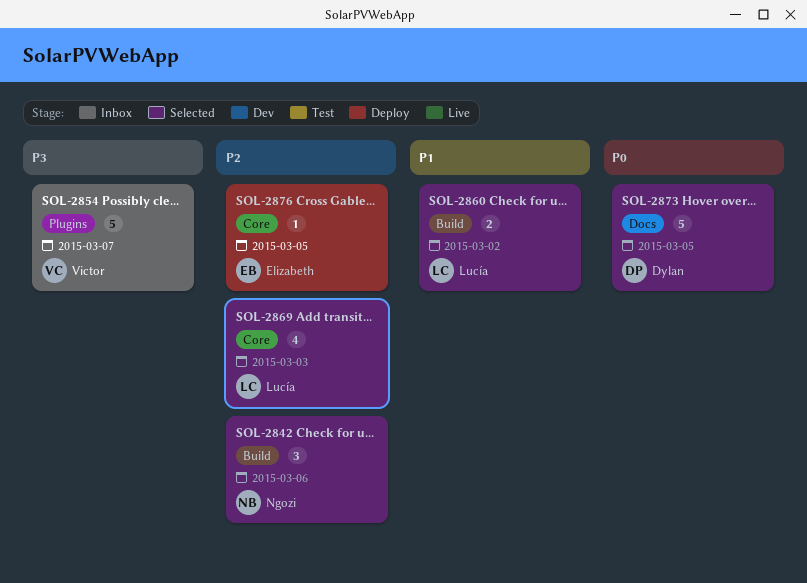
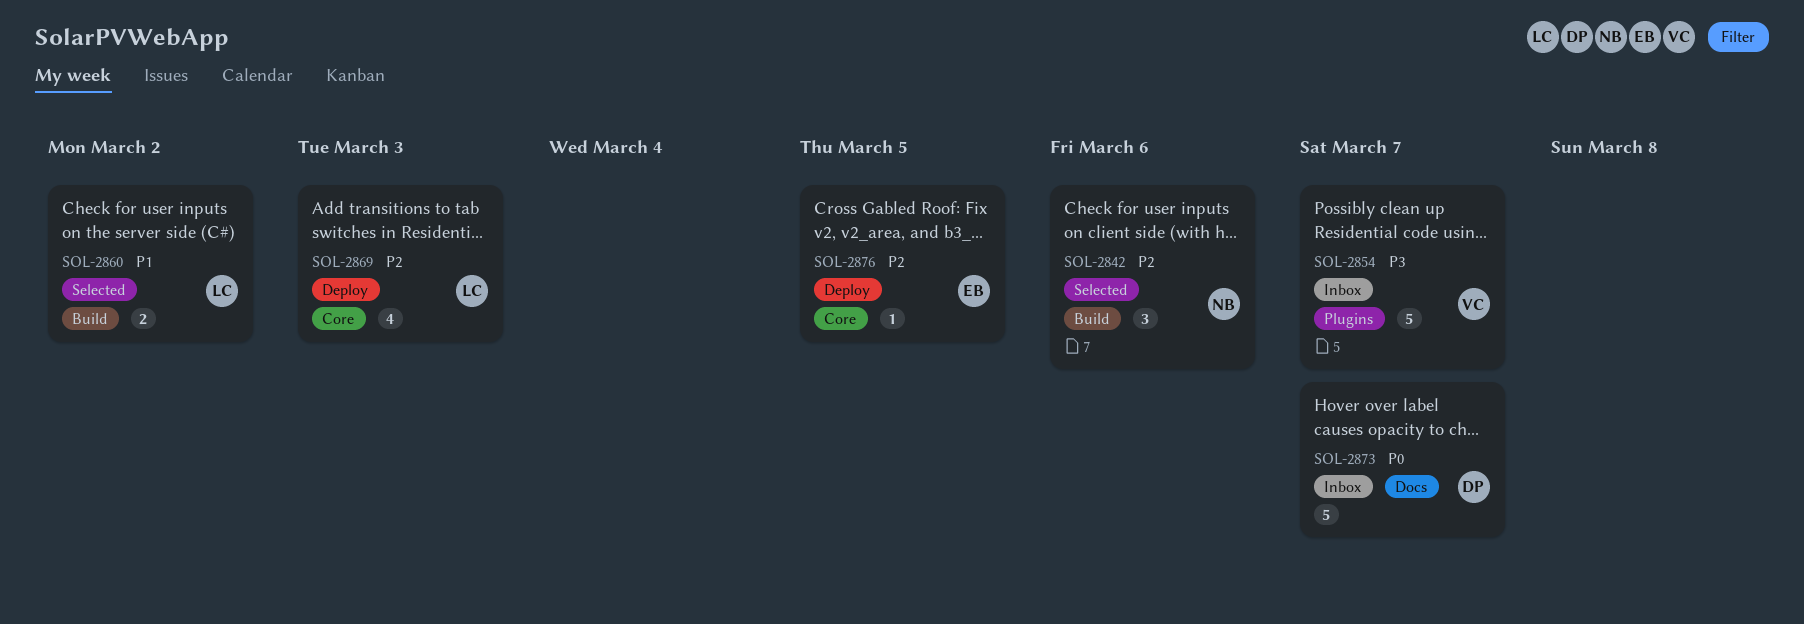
SOL-2869, status: Selected -> Deploy
SOL-2873, status: Selected -> Inbox
SOL-2873, due: Mar 5 -> Mar 7

